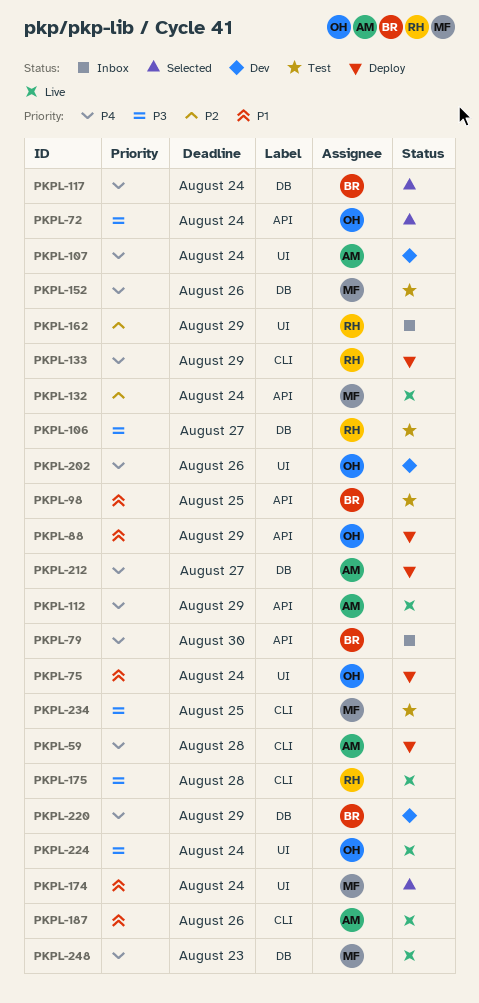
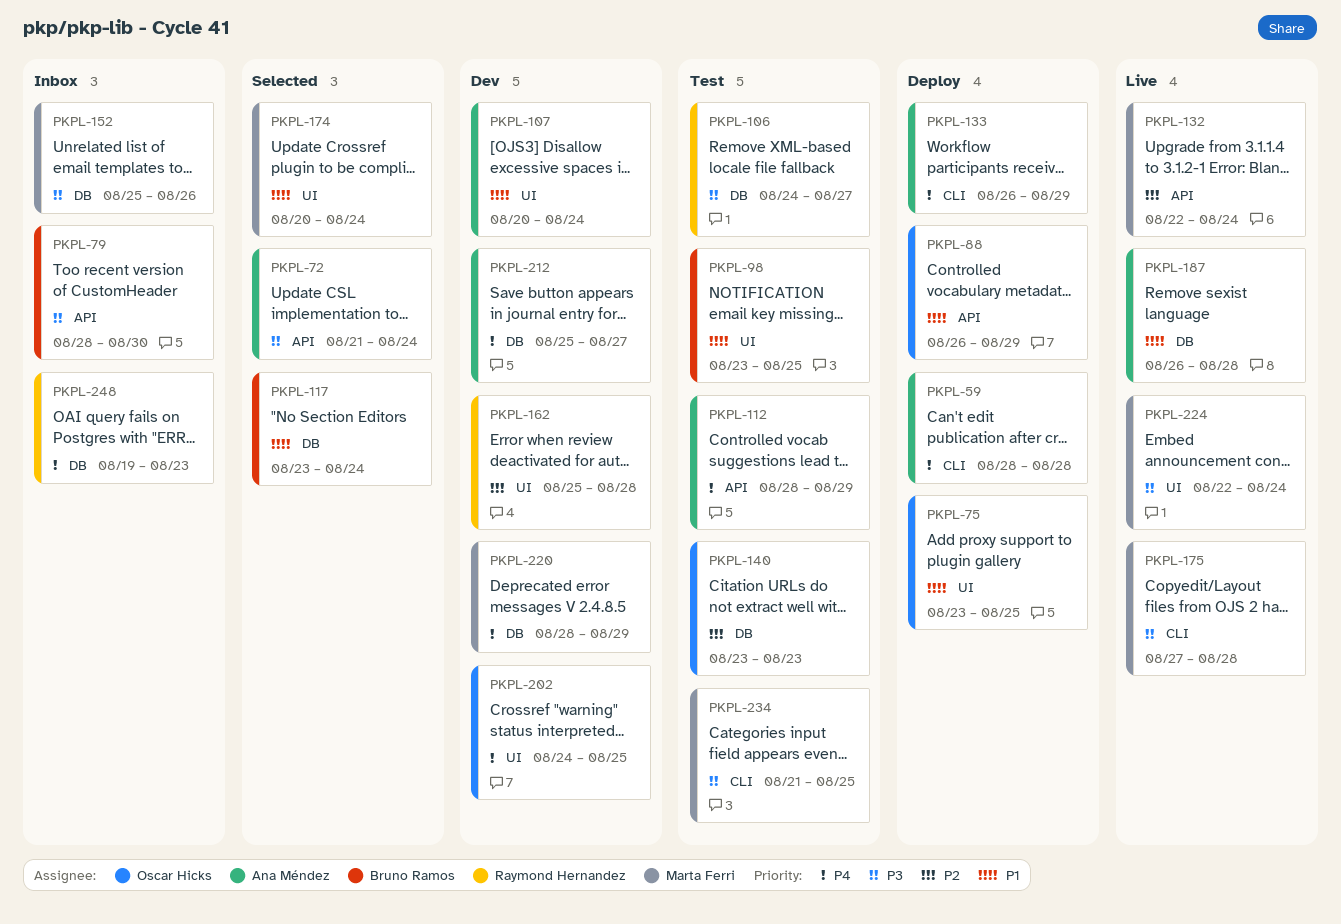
PKPL-72, owner: Oscar Hicks -> Ana Méndez
PKPL-75, due: Aug 24 -> Aug 25
PKPL-79, priority: P4 -> P3
PKPL-98, label: API -> UI
PKPL-107, priority: P4 -> P1
PKPL-112, status: Live -> Test
PKPL-117, priority: P4 -> P1
PKPL-133, owner: Raymond Hernandez -> Ana Méndez
PKPL-140: none -> present
PKPL-152, status: Test -> Inbox
PKPL-152, priority: P4 -> P3
PKPL-162, status: Inbox -> Dev
PKPL-162, due: Aug 29 -> Aug 28
PKPL-175, owner: Raymond Hernandez -> Marta Ferri
PKPL-187, label: CLI -> DB
PKPL-187, due: Aug 26 -> Aug 28
PKPL-202, due: Aug 26 -> Aug 25
PKPL-212, status: Deploy -> Dev
PKPL-220, owner: Bruno Ramos -> Marta Ferri
PKPL-224, owner: Oscar Hicks -> Marta Ferri
PKPL-248, status: Live -> Inbox
PKPL-248, owner: Marta Ferri -> Raymond Hernandez

